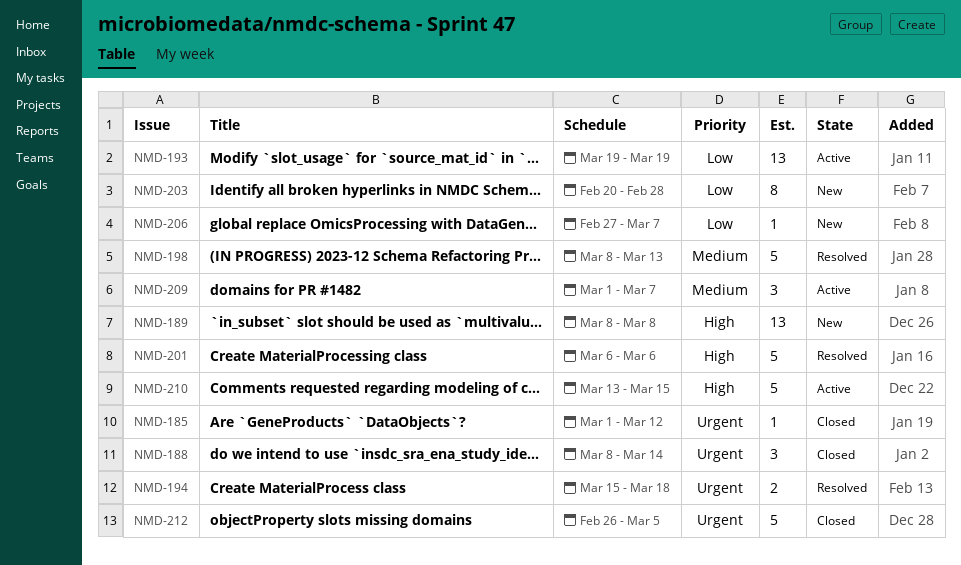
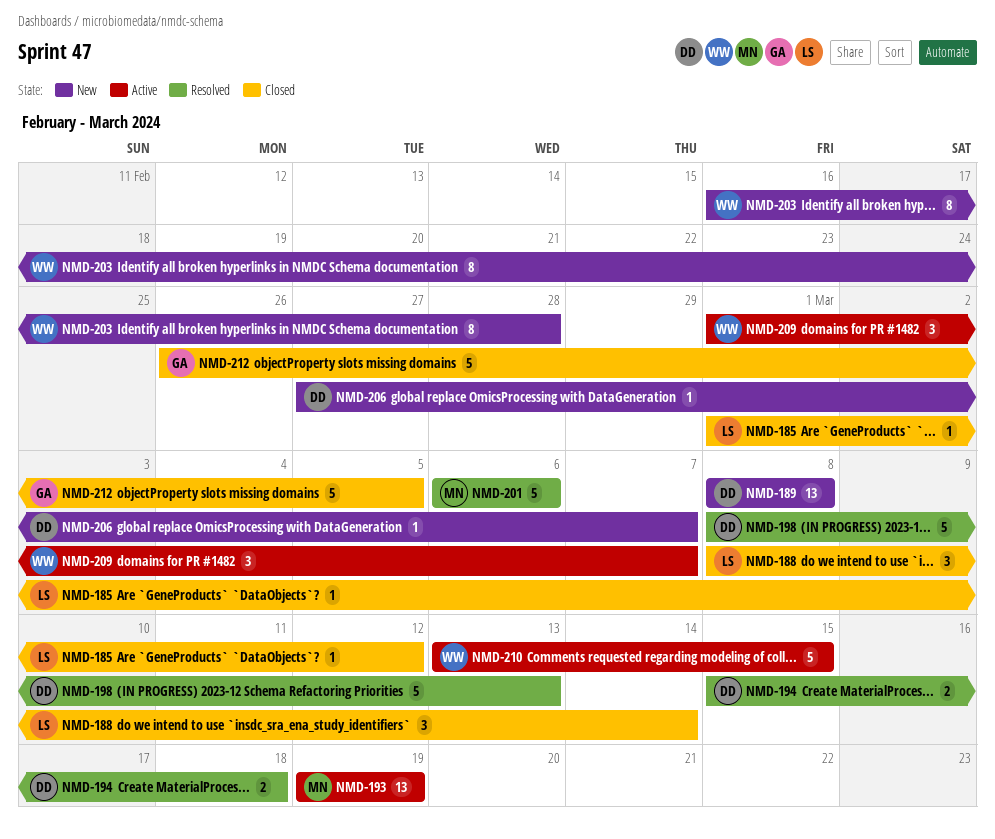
NMD-203, start: Feb 20 -> Feb 16

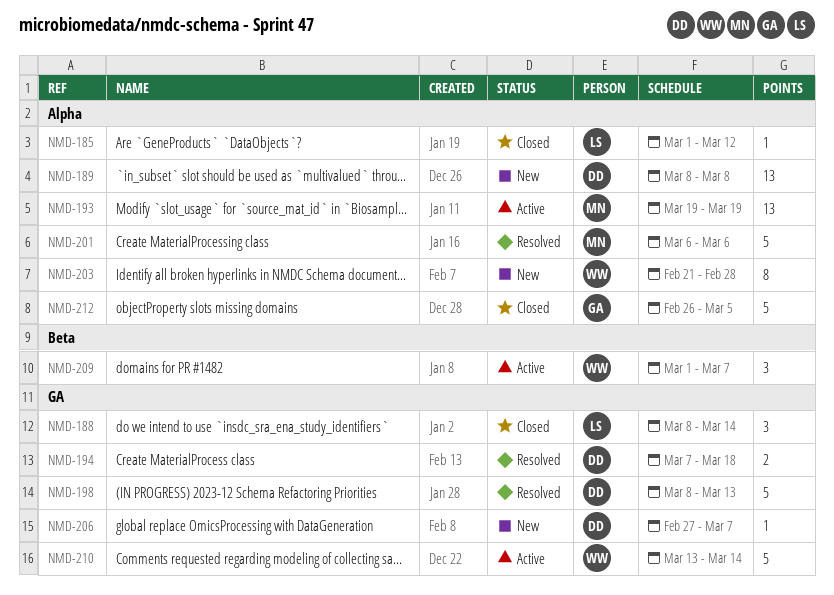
NMD-194, start: Mar 15 -> Mar 7
NMD-203, start: Feb 16 -> Feb 21
NMD-210, due: Mar 15 -> Mar 14

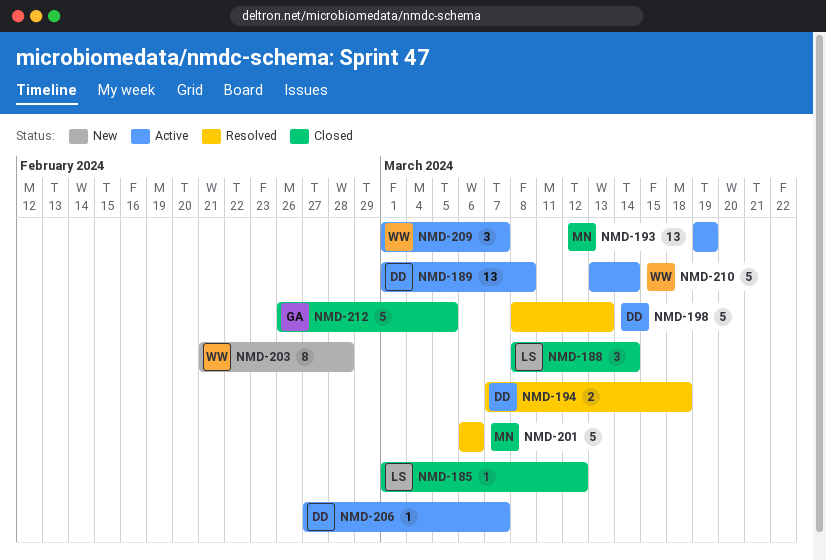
NMD-189, status: New -> Active
NMD-189, start: Mar 8 -> Mar 1
NMD-206, status: New -> Active

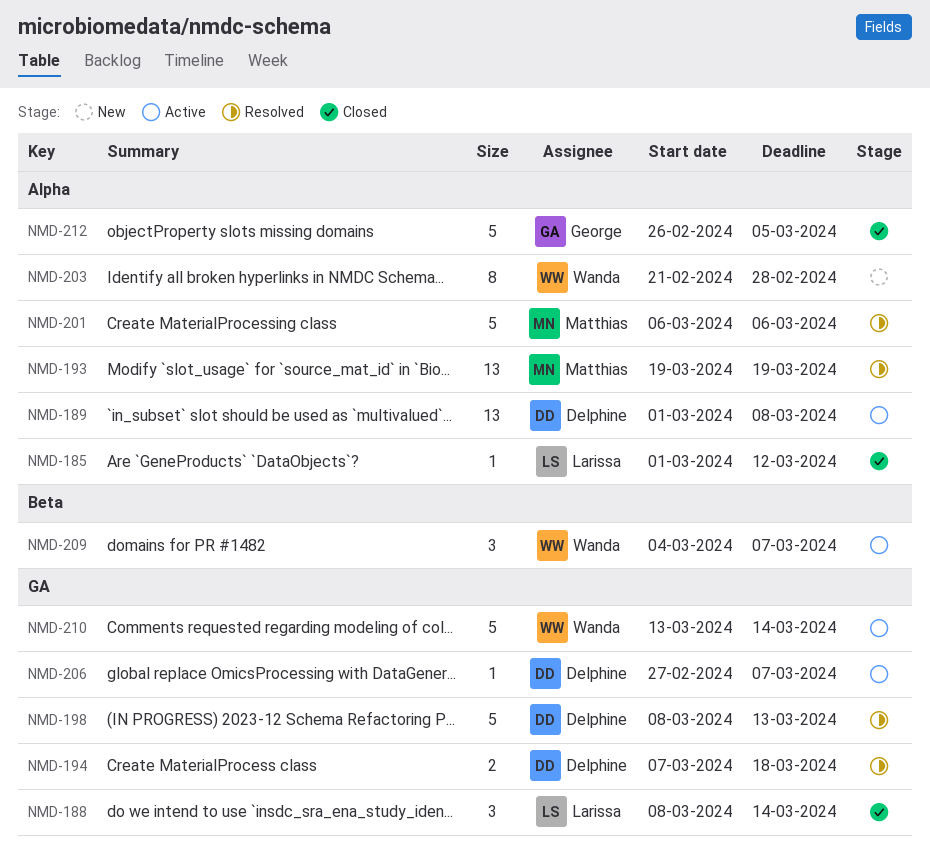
NMD-193, status: Active -> Resolved
NMD-209, start: Mar 1 -> Mar 4

